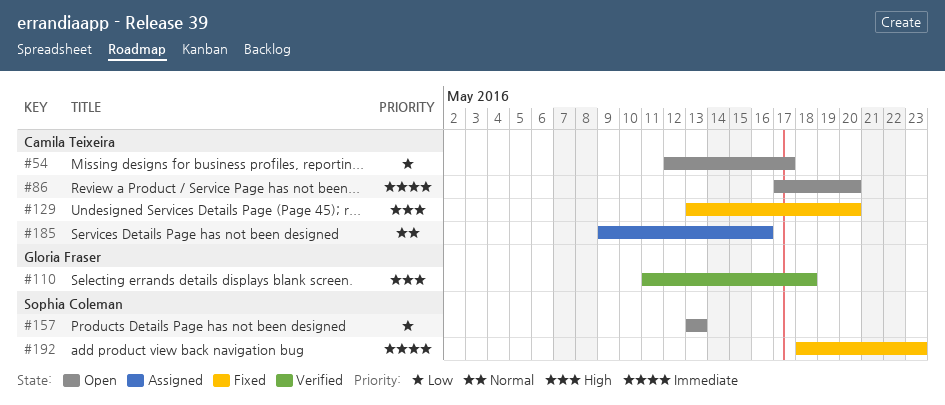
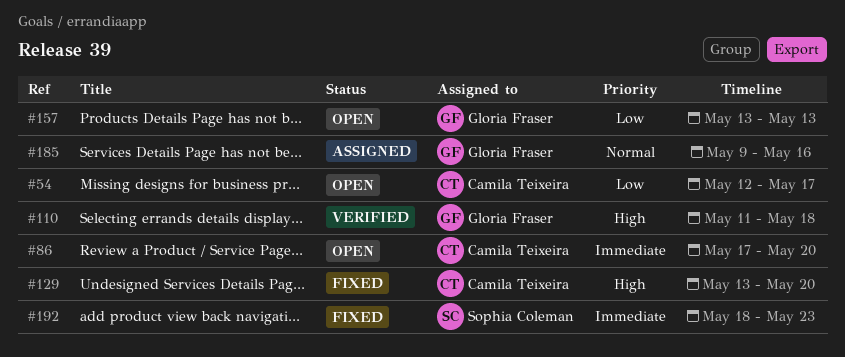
#157, owner: Sophia Coleman -> Gloria Fraser
#185, owner: Camila Teixeira -> Gloria Fraser

